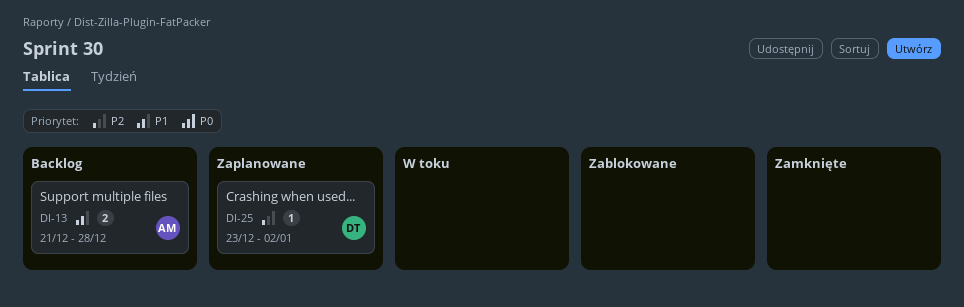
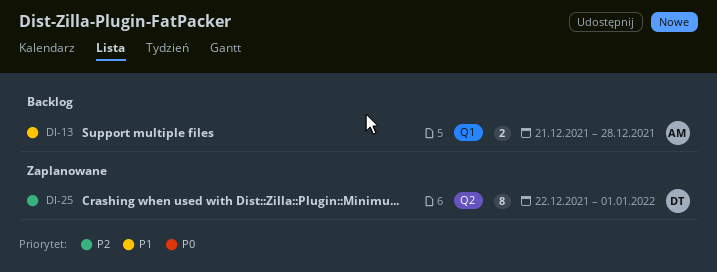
DI-25, estimate: 1 -> 8
DI-25, start: Dec 23 -> Dec 22
DI-25, due: Jan 2 -> Jan 1

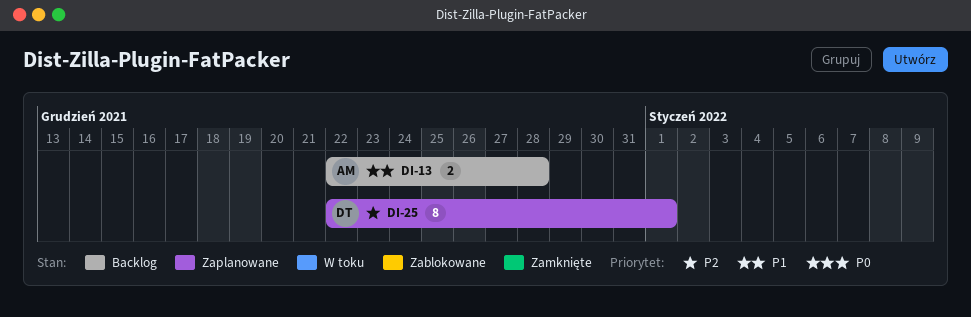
DI-13, start: Dec 21 -> Dec 22

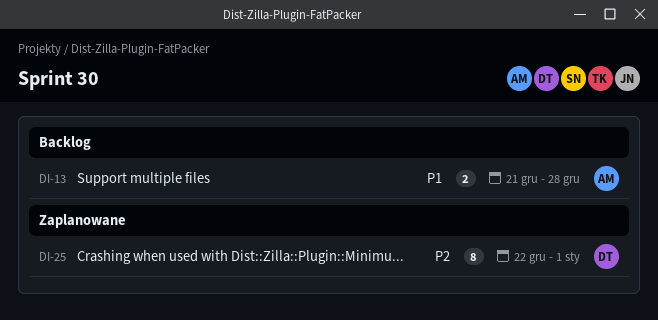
DI-13, start: Dec 22 -> Dec 21

